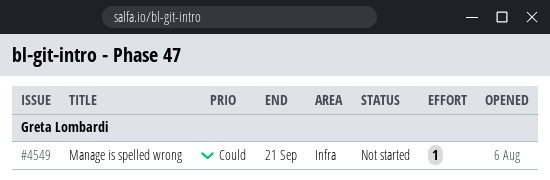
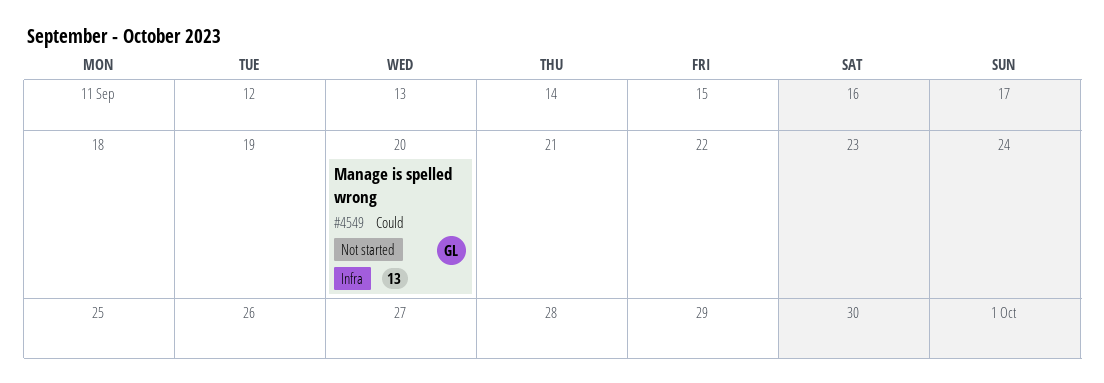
#4549, estimate: 1 -> 13
#4549, due: Sep 21 -> Sep 20

